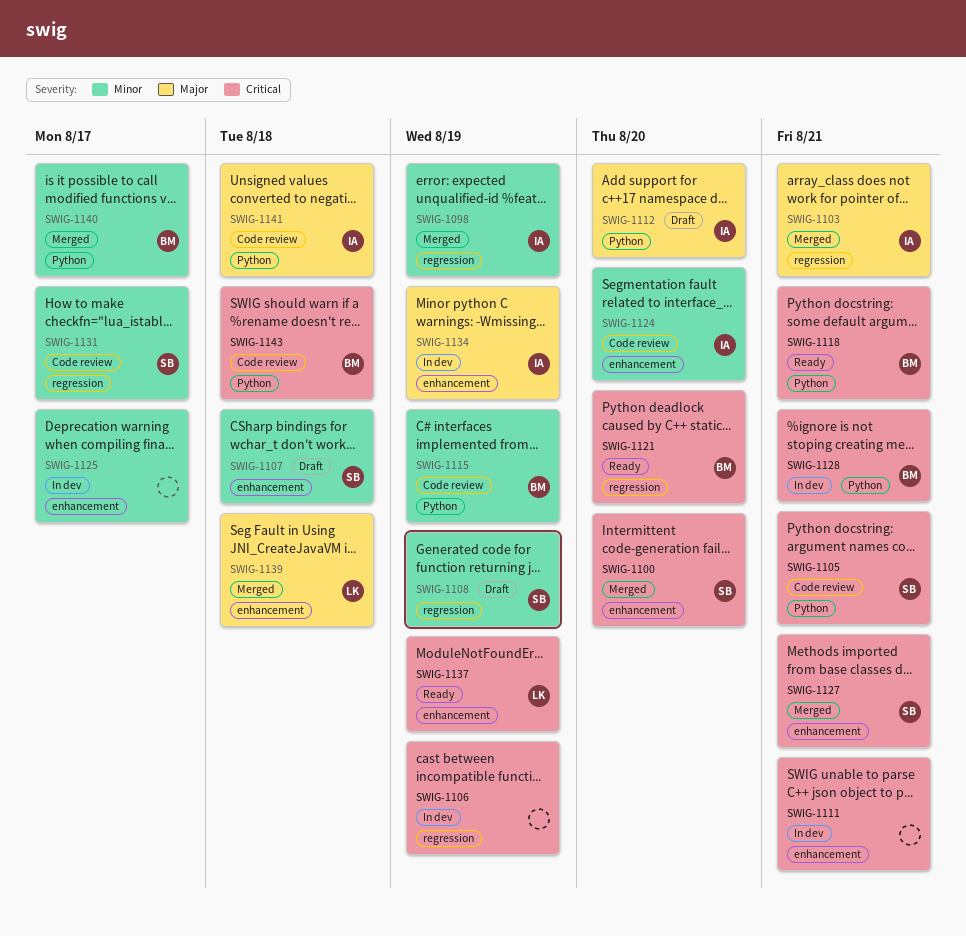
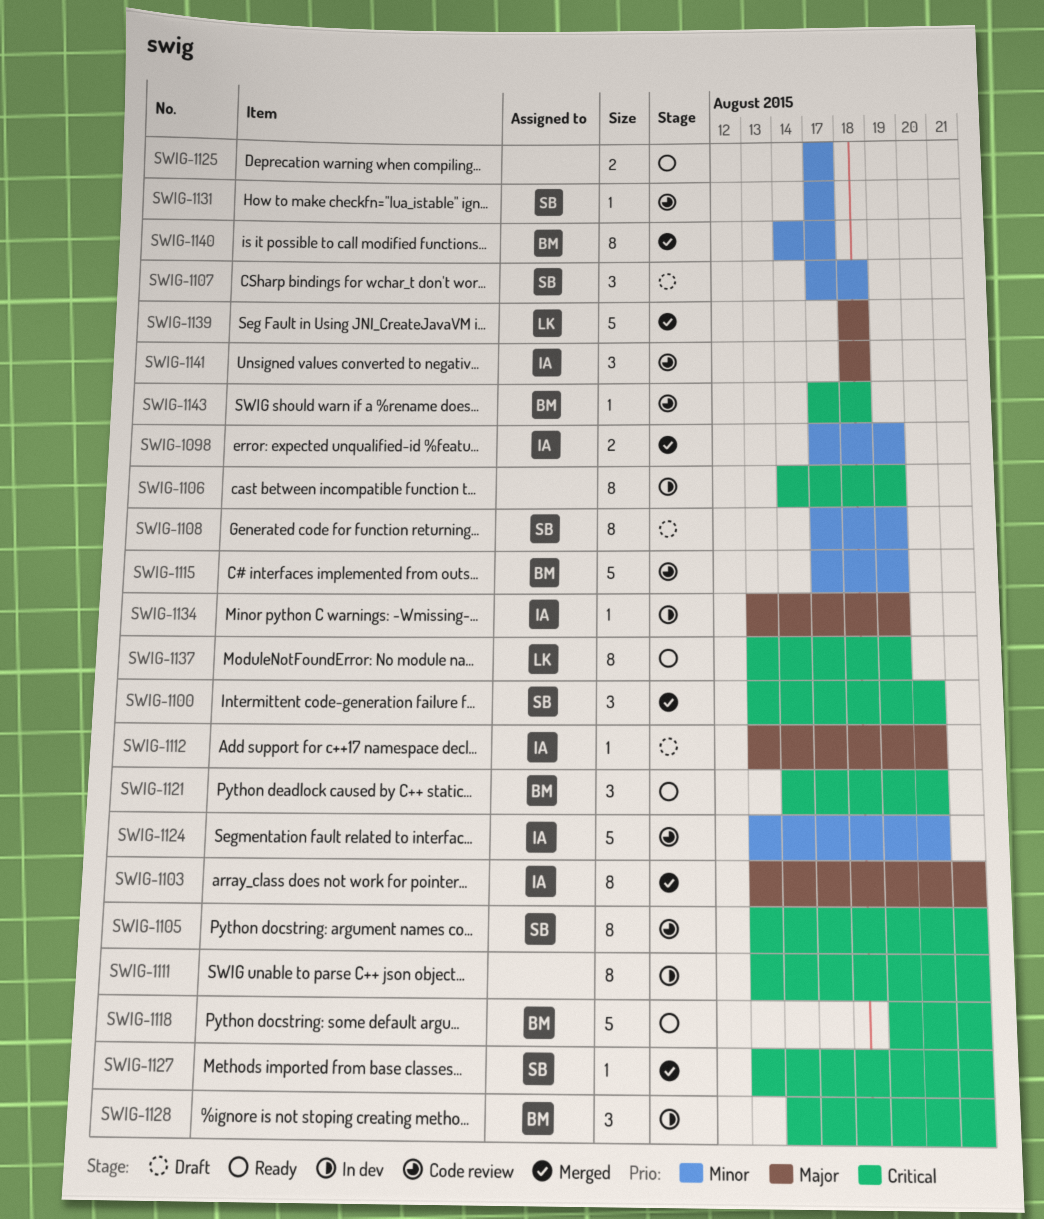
SWIG-1125, status: In dev -> Ready

